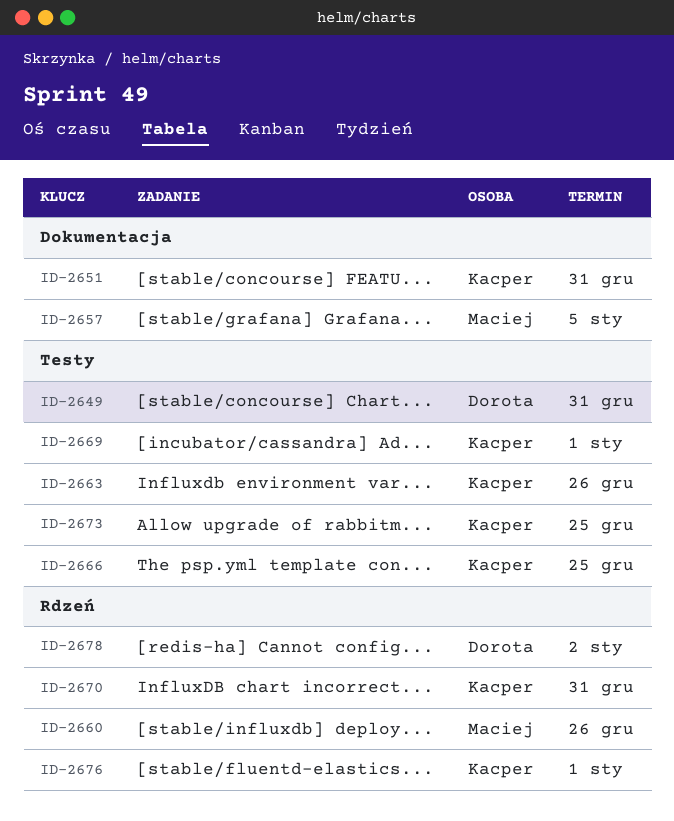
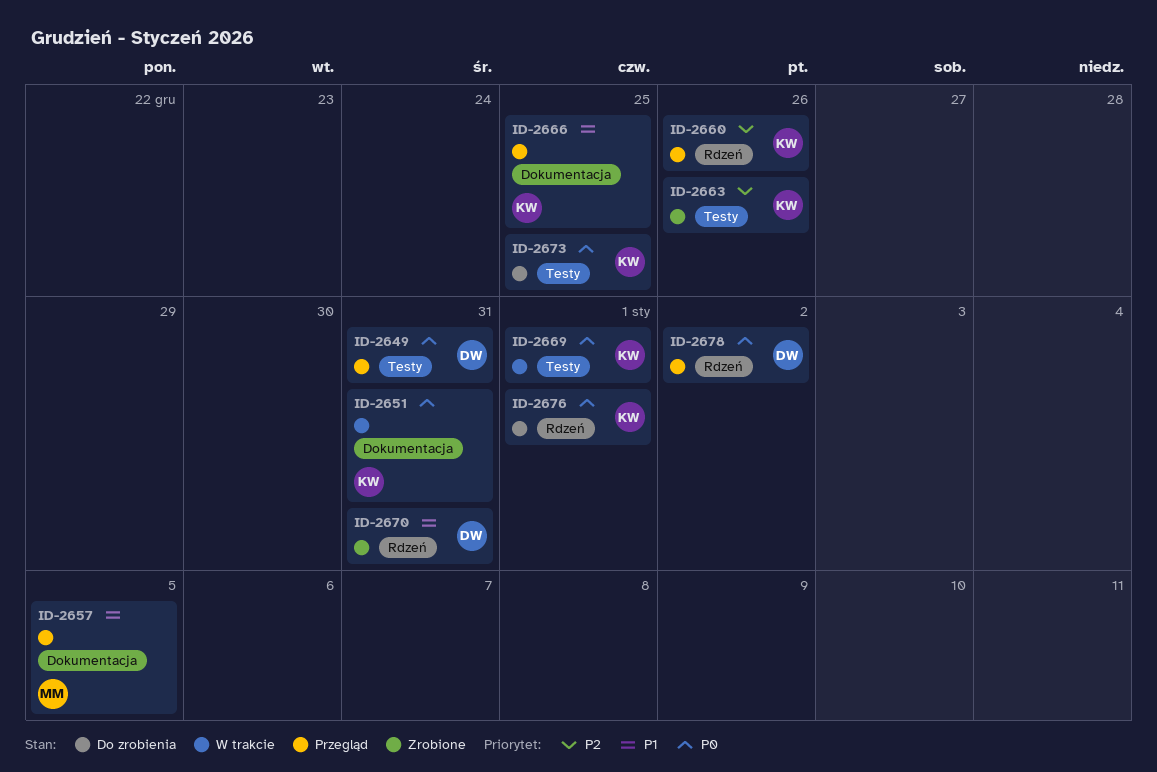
ID-2660, owner: Maciej -> Kacper
ID-2666, label: Testy -> Dokumentacja
ID-2670, owner: Kacper -> Dorota

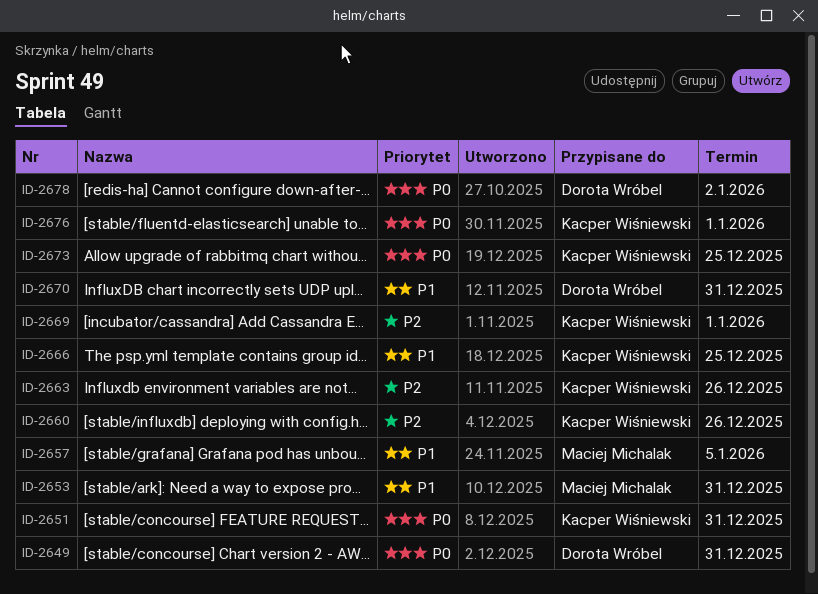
ID-2653: none -> present
ID-2669, priority: P0 -> P2

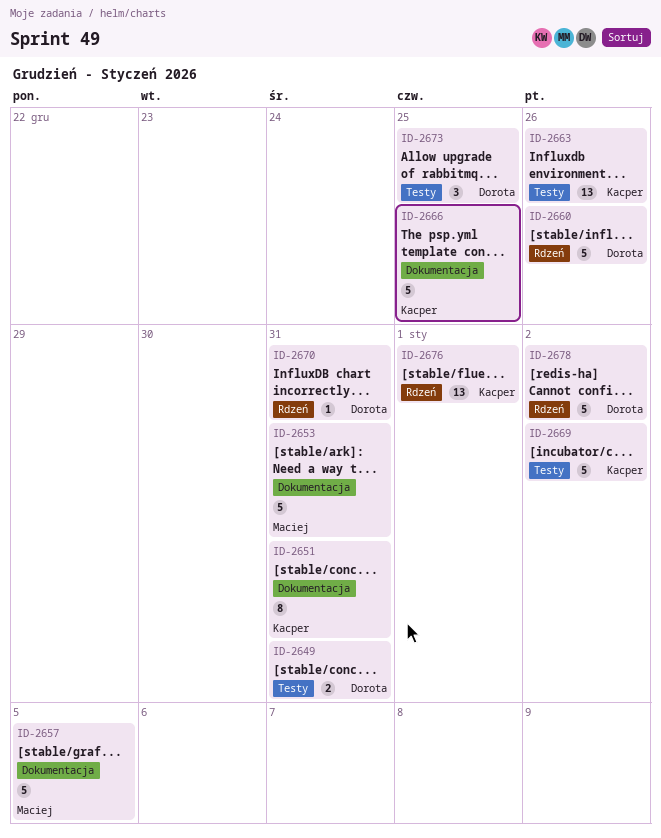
ID-2660, owner: Kacper Wiśniewski -> Dorota Wróbel
ID-2669, due: Jan 1 -> Jan 2
ID-2673, owner: Kacper Wiśniewski -> Dorota Wróbel

